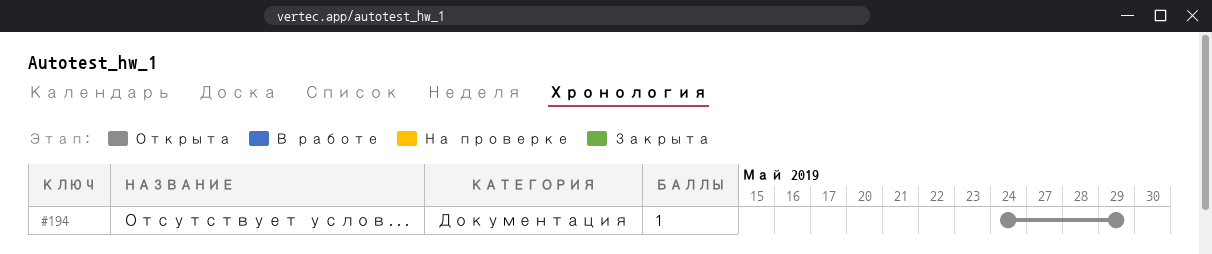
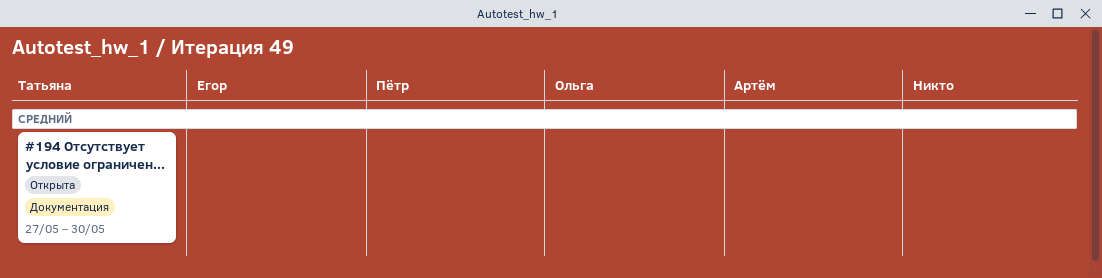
#194, start: May 24 -> May 27
#194, due: May 29 -> May 30

